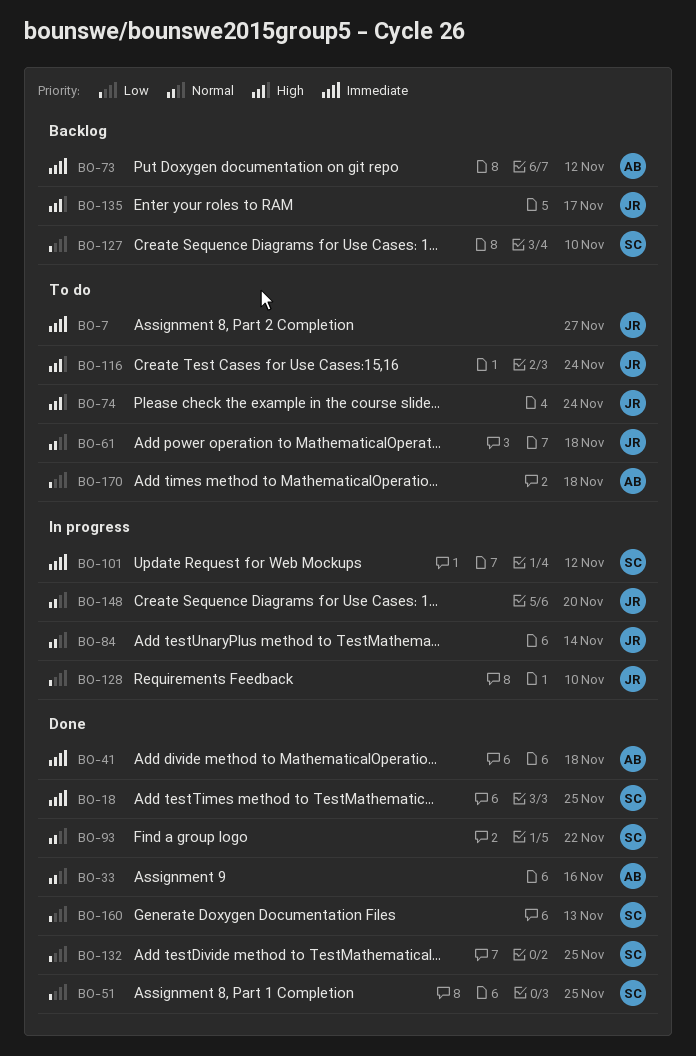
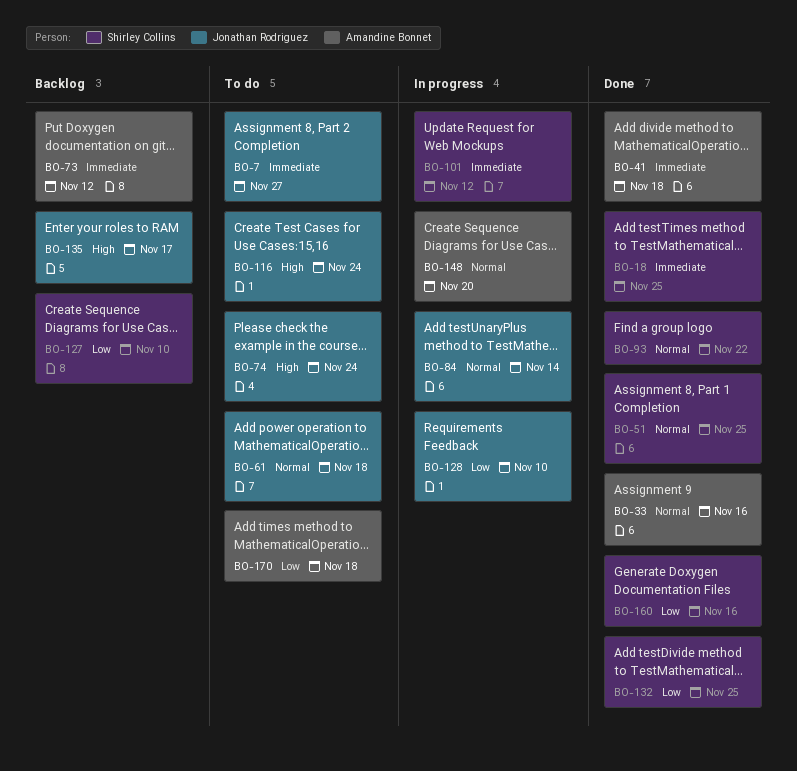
BO-51, priority: Low -> Normal
BO-148, owner: Jonathan Rodriguez -> Amandine Bonnet
BO-160, due: Nov 13 -> Nov 16

